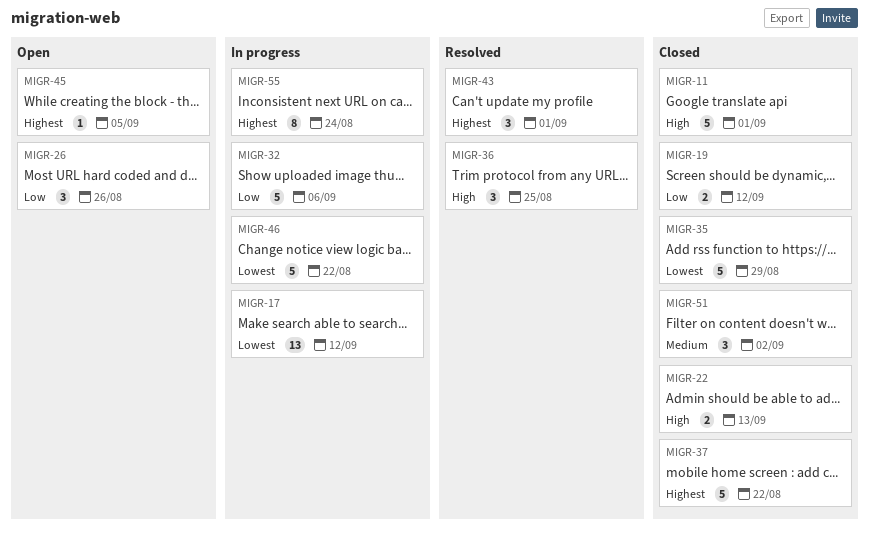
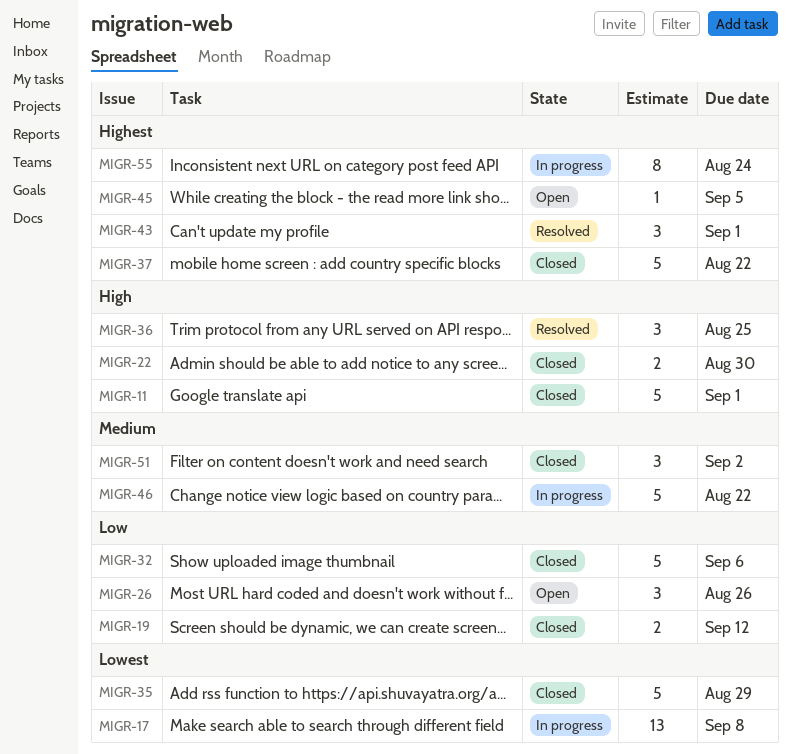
MIGR-17, due: Sep 12 -> Sep 8
MIGR-22, due: Sep 13 -> Aug 30
MIGR-32, status: In progress -> Closed
MIGR-46, priority: Lowest -> Medium

